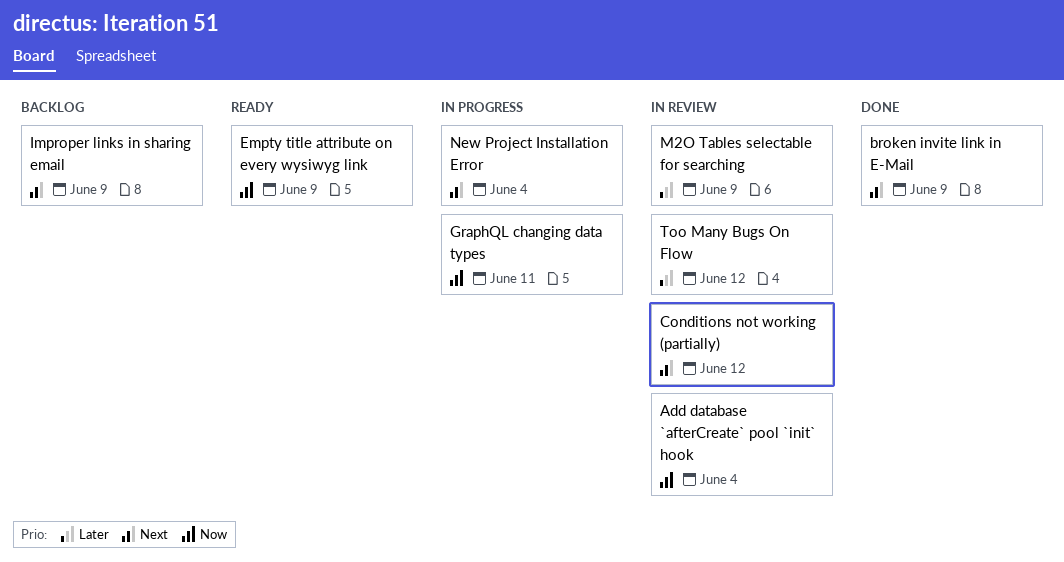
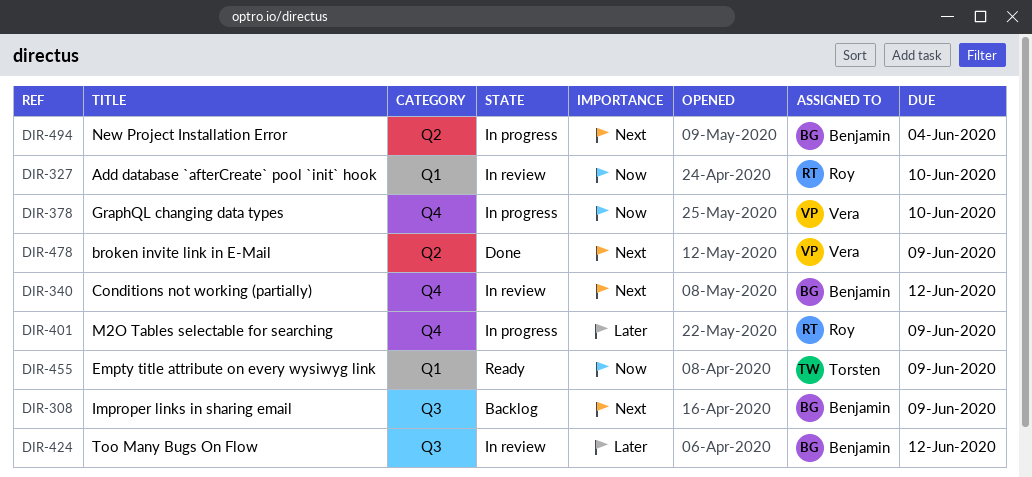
Add database `afterCreate` pool `init` hook, due: Jun 4 -> Jun 10
GraphQL changing data types, due: Jun 11 -> Jun 10
M2O Tables selectable for searching, status: In review -> In progress

